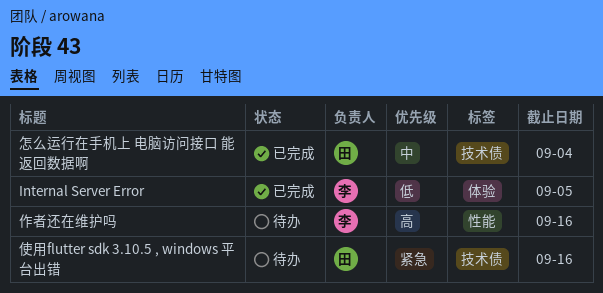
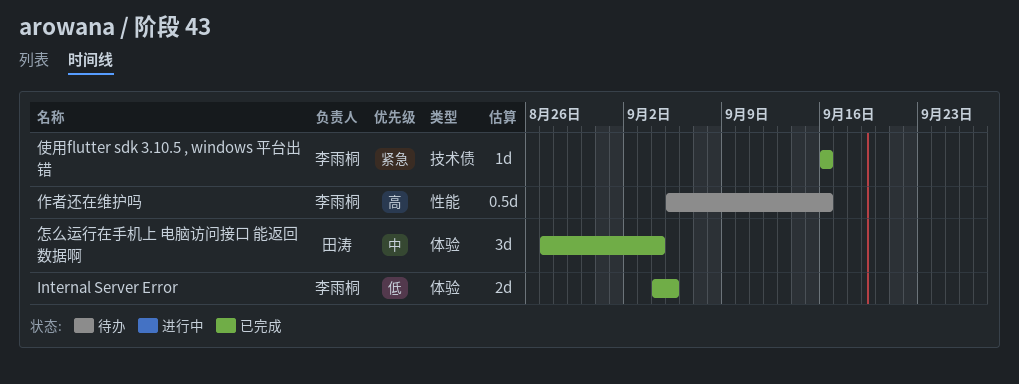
使用flutter sdk 3.10.5 , windows 平台出错, status: 待办 -> 已完成
使用flutter sdk 3.10.5 , windows 平台出错, owner: 田涛 -> 李雨桐
怎么运行在手机上 电脑访问接口 能返回数据啊, label: 技术债 -> 体验

